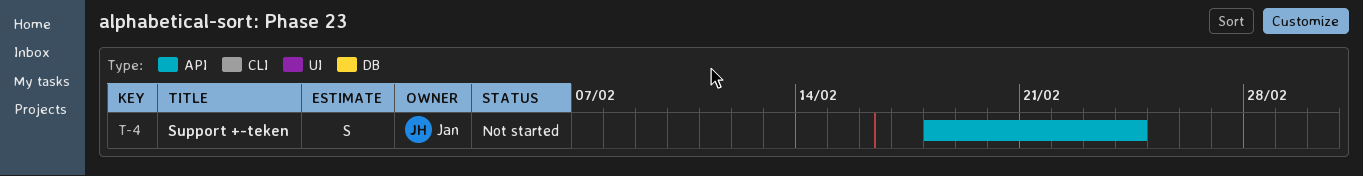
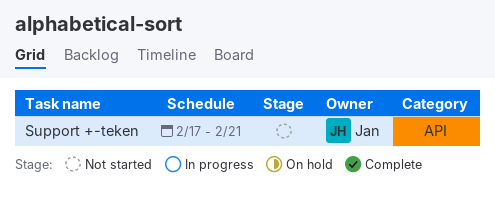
Support +-teken, start: Feb 18 -> Feb 17
Support +-teken, due: Feb 24 -> Feb 21

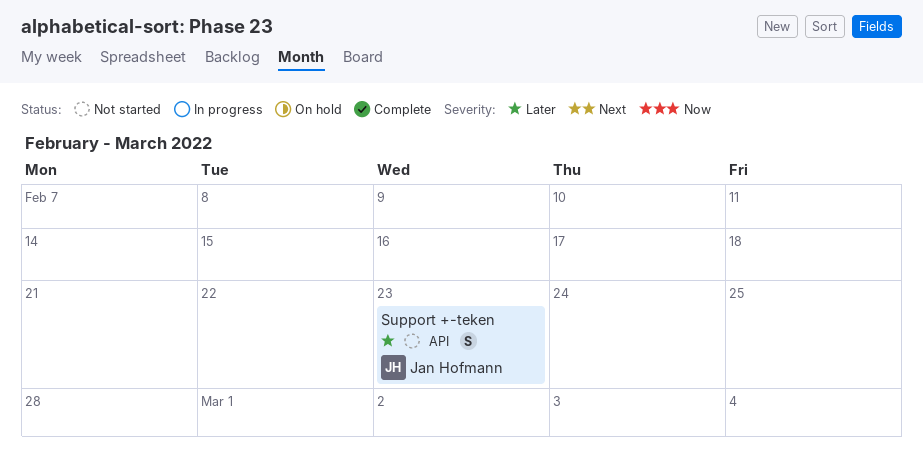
Support +-teken, due: Feb 21 -> Feb 23

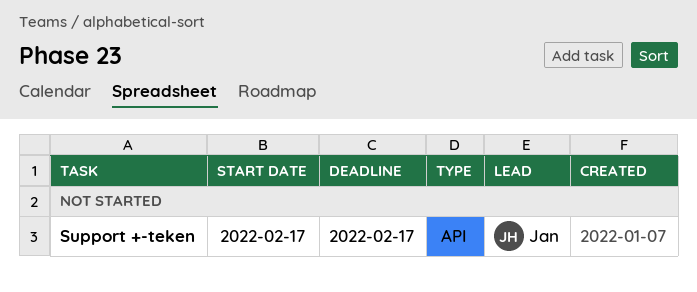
Support +-teken, due: Feb 23 -> Feb 17

